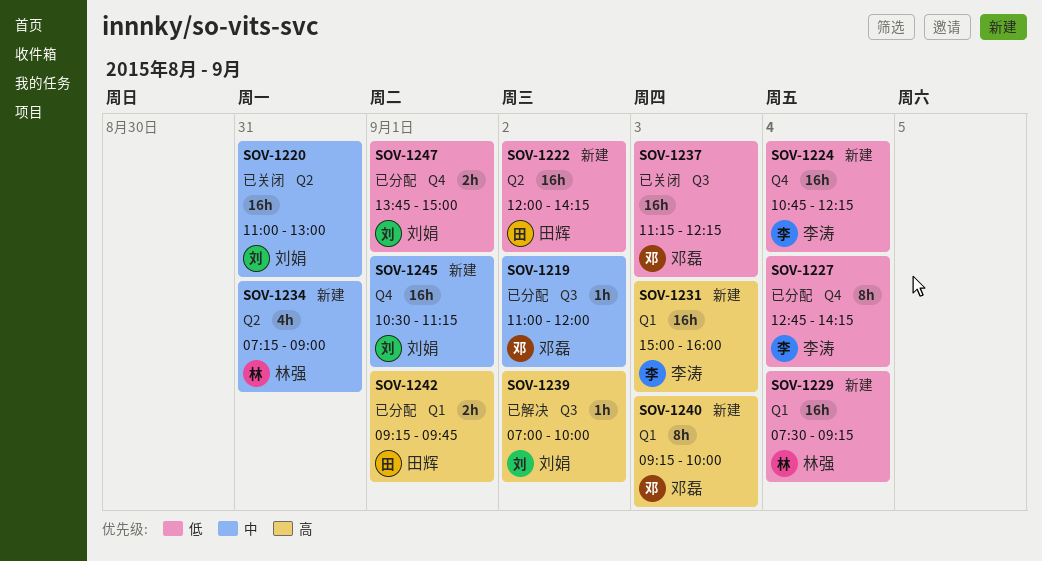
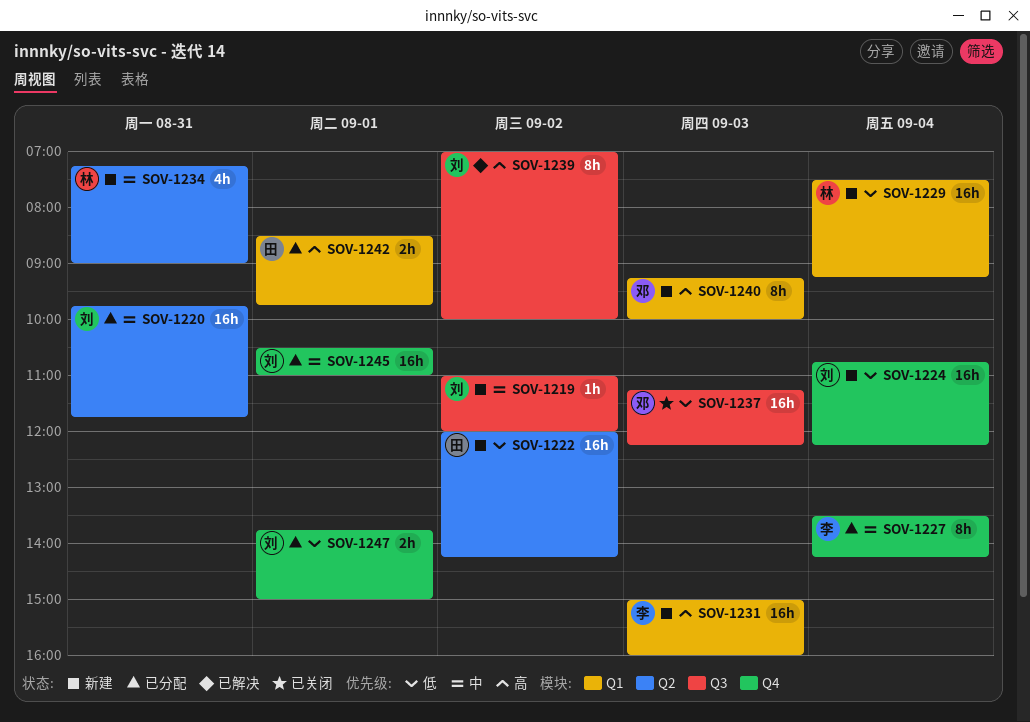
SOV-1219, status: 已分配 -> 新建
SOV-1219, owner: 邓磊 -> 刘娟
SOV-1220, status: 已关闭 -> 已分配
SOV-1220, begins: 11:00 -> 09:45
SOV-1220, ends: 13:00 -> 11:45
SOV-1224, owner: 李涛 -> 刘娟
SOV-1227, priority: 低 -> 中
SOV-1227, begins: 12:45 -> 13:30
SOV-1239, estimate: 1h -> 8h
SOV-1242, begins: 09:15 -> 08:30
SOV-1245, status: 新建 -> 已分配
SOV-1245, ends: 11:15 -> 11:00

